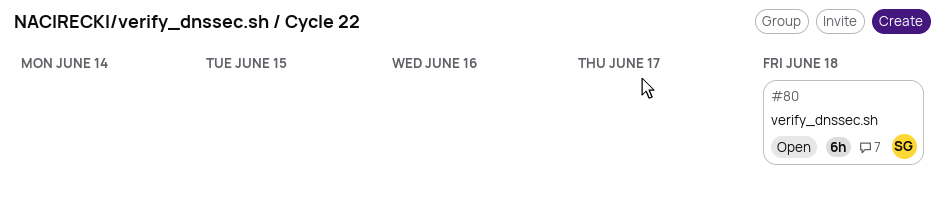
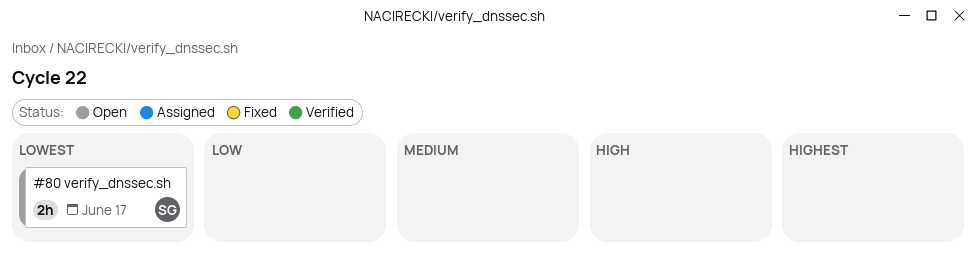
#80, estimate: 6h -> 2h
#80, due: Jun 18 -> Jun 17

